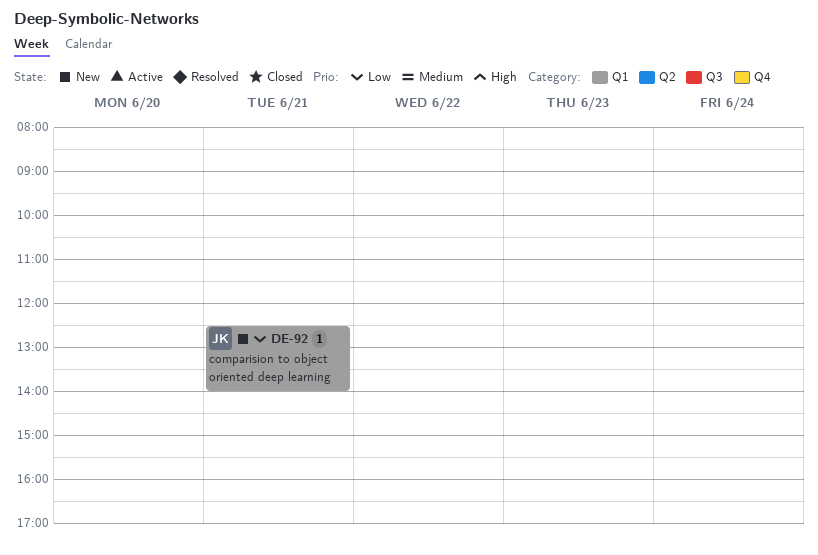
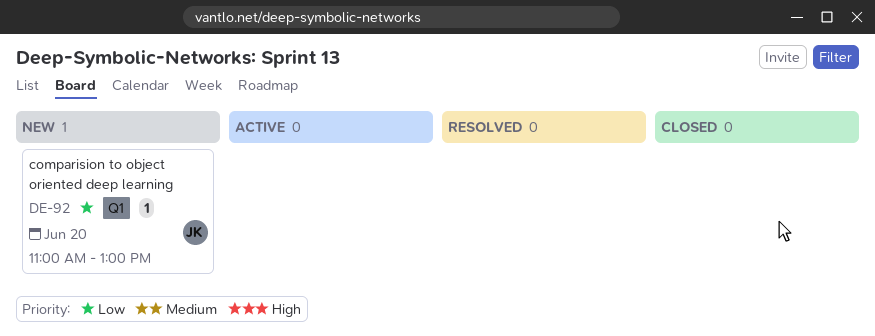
DE-92, day: Jun 21 -> Jun 20
DE-92, begins: 12:30 -> 11:00
DE-92, ends: 14:00 -> 13:00

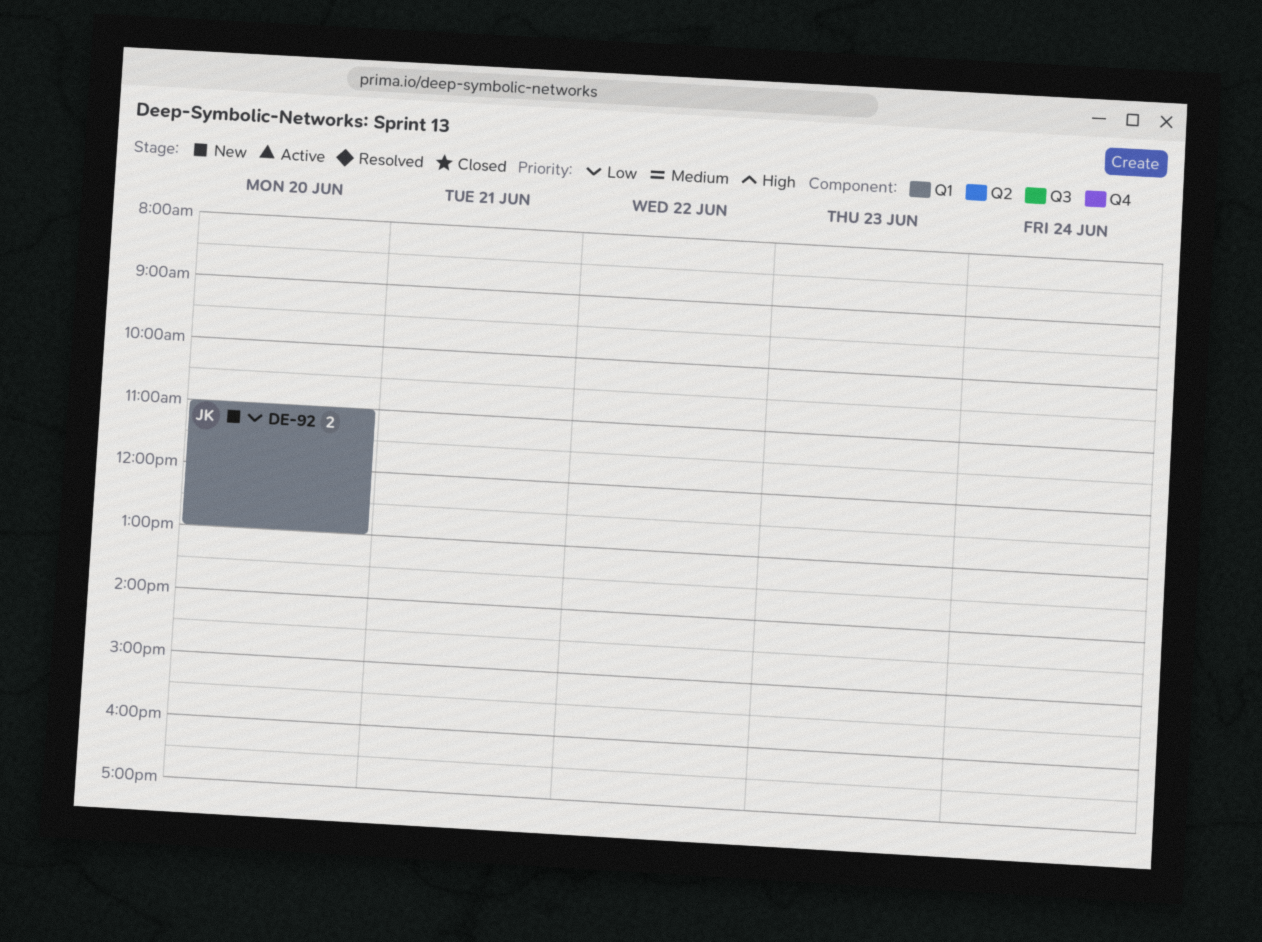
DE-92, estimate: 1 -> 2

